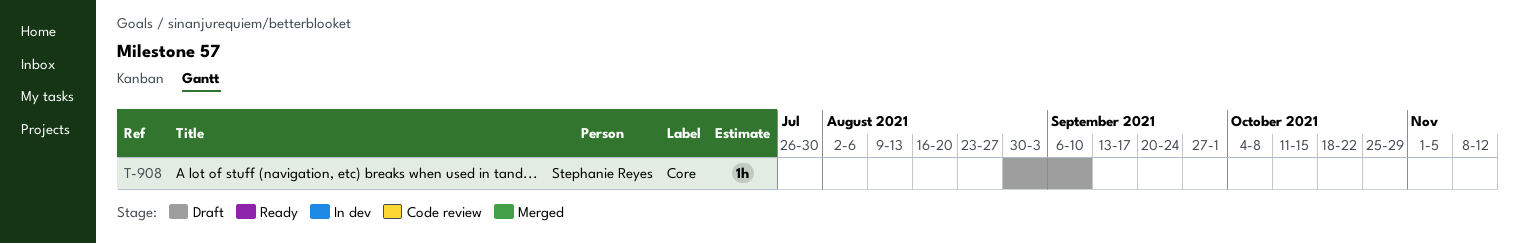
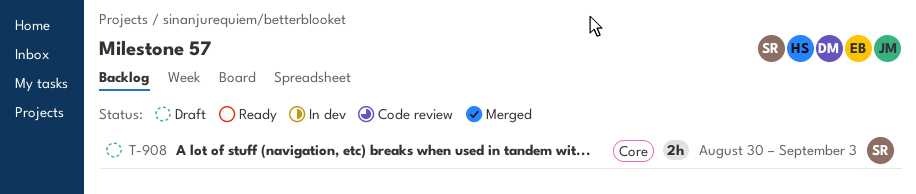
T-908, estimate: 1h -> 2h
T-908, due: Sep 10 -> Sep 3

